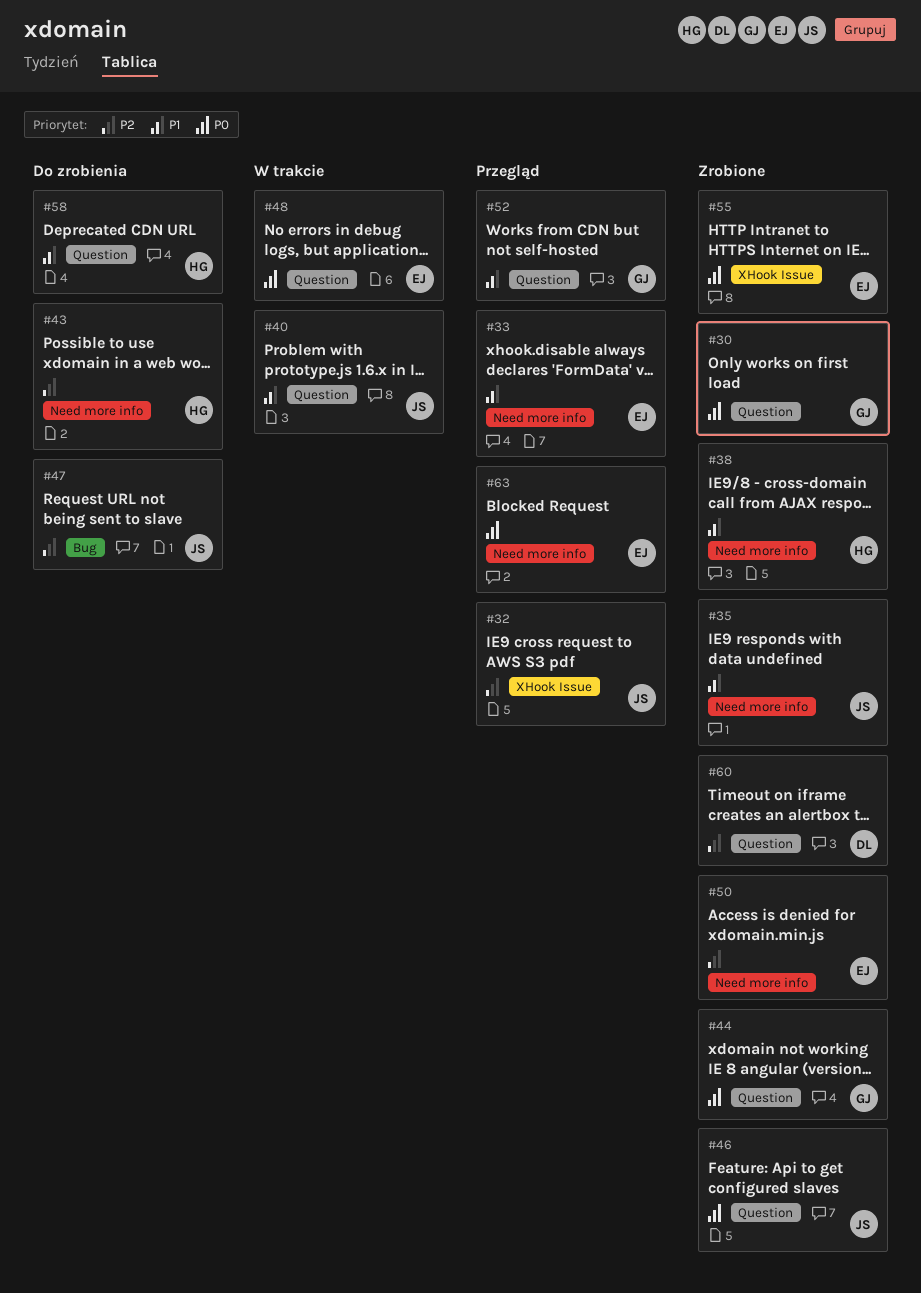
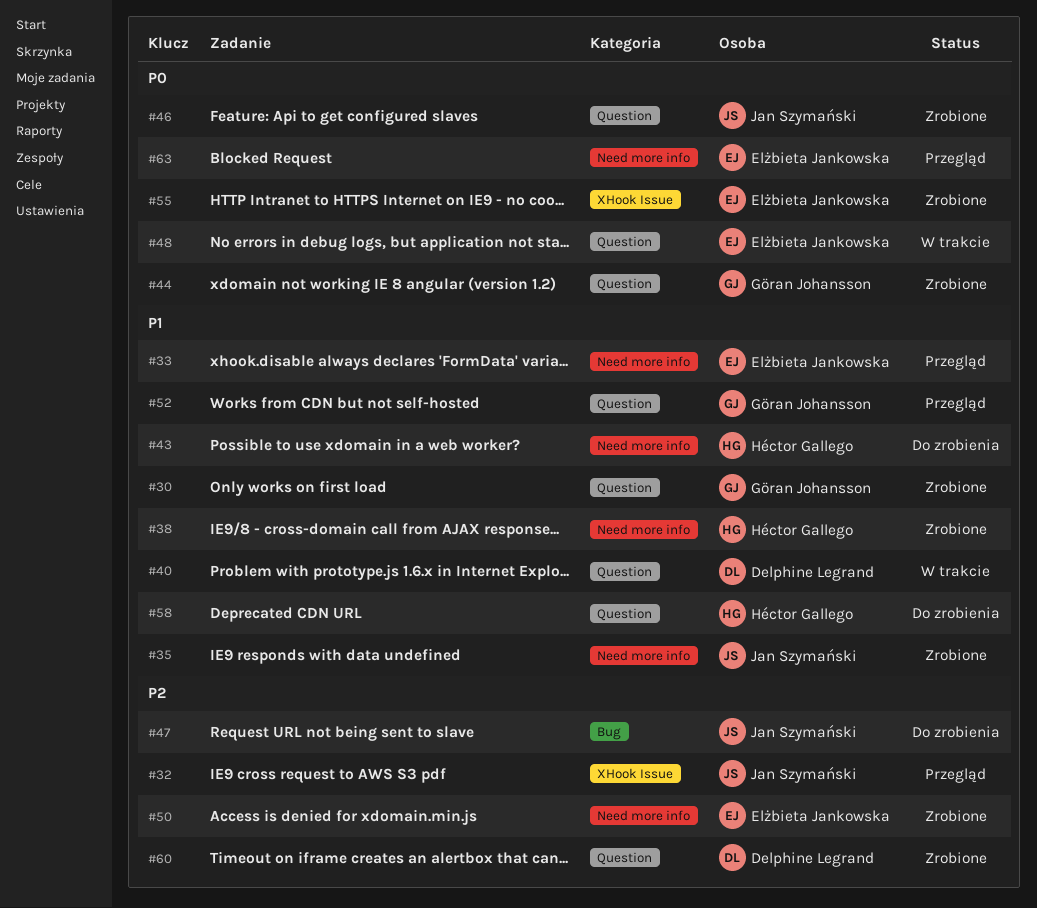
#30, priority: P0 -> P1
#40, owner: Jan Szymański -> Delphine Legrand
#43, priority: P2 -> P1

